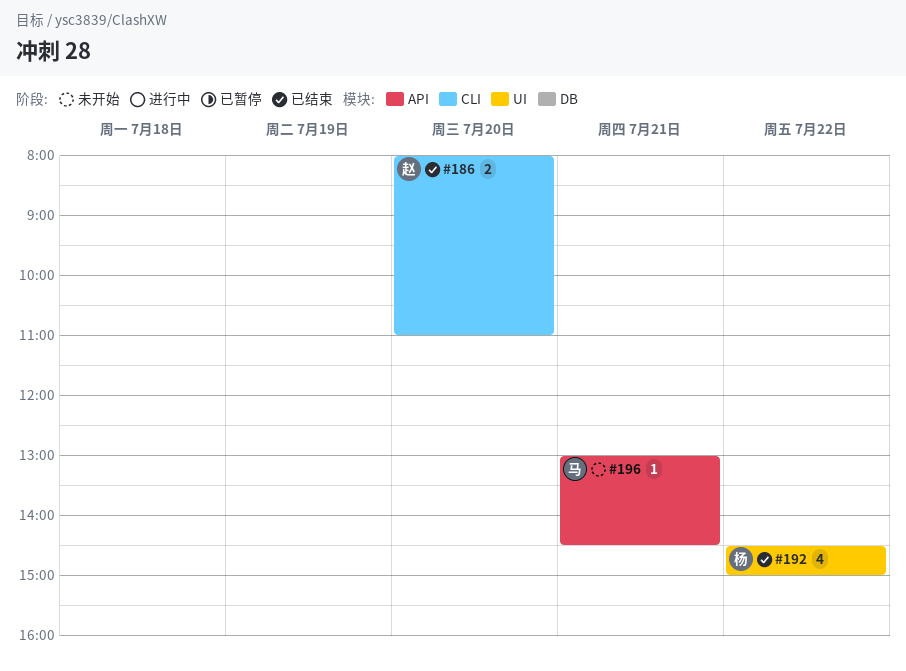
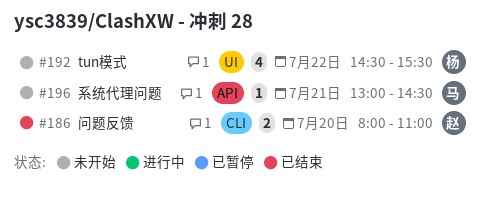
#192, status: 已结束 -> 未开始
#192, ends: 15:00 -> 15:30

